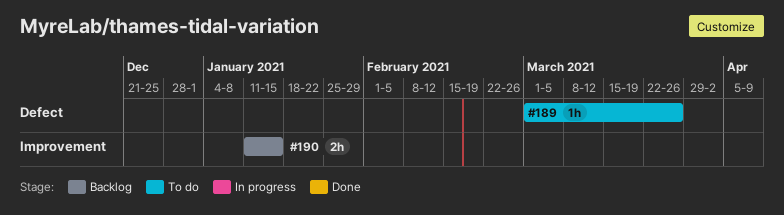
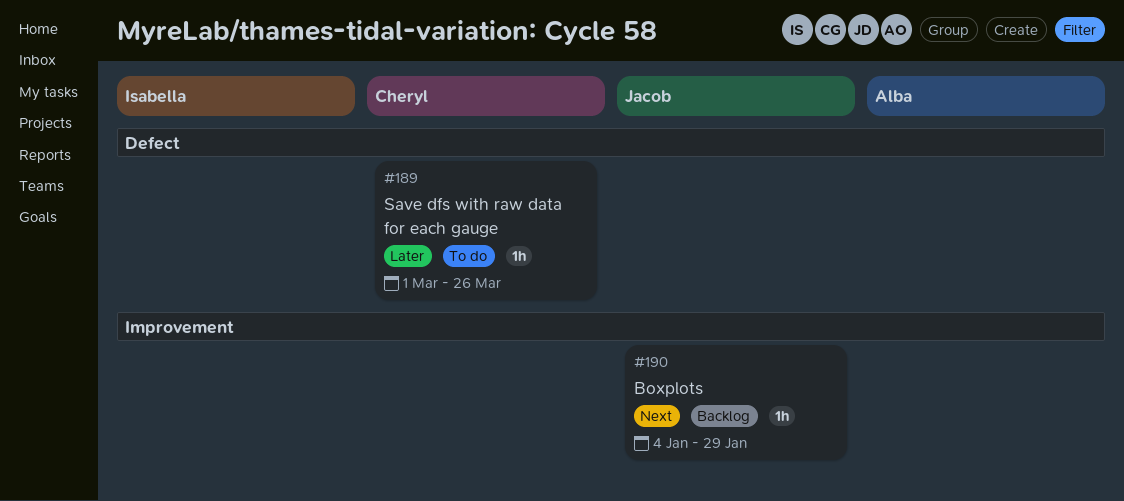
#190, estimate: 2h -> 1h
#190, start: Jan 11 -> Jan 4
#190, due: Jan 15 -> Jan 29

